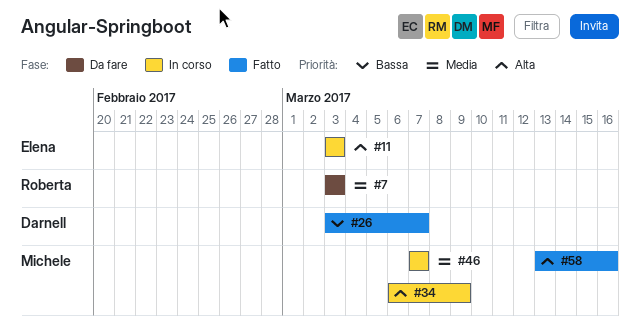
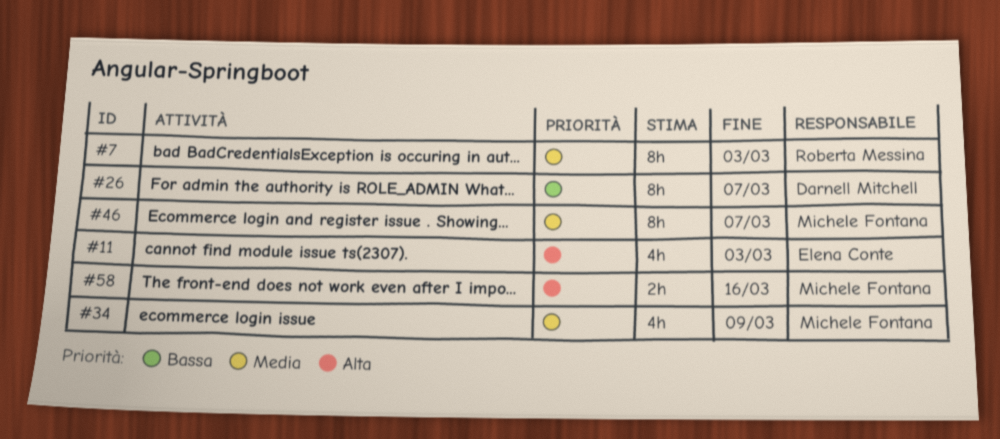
#34, priority: Alta -> Media

